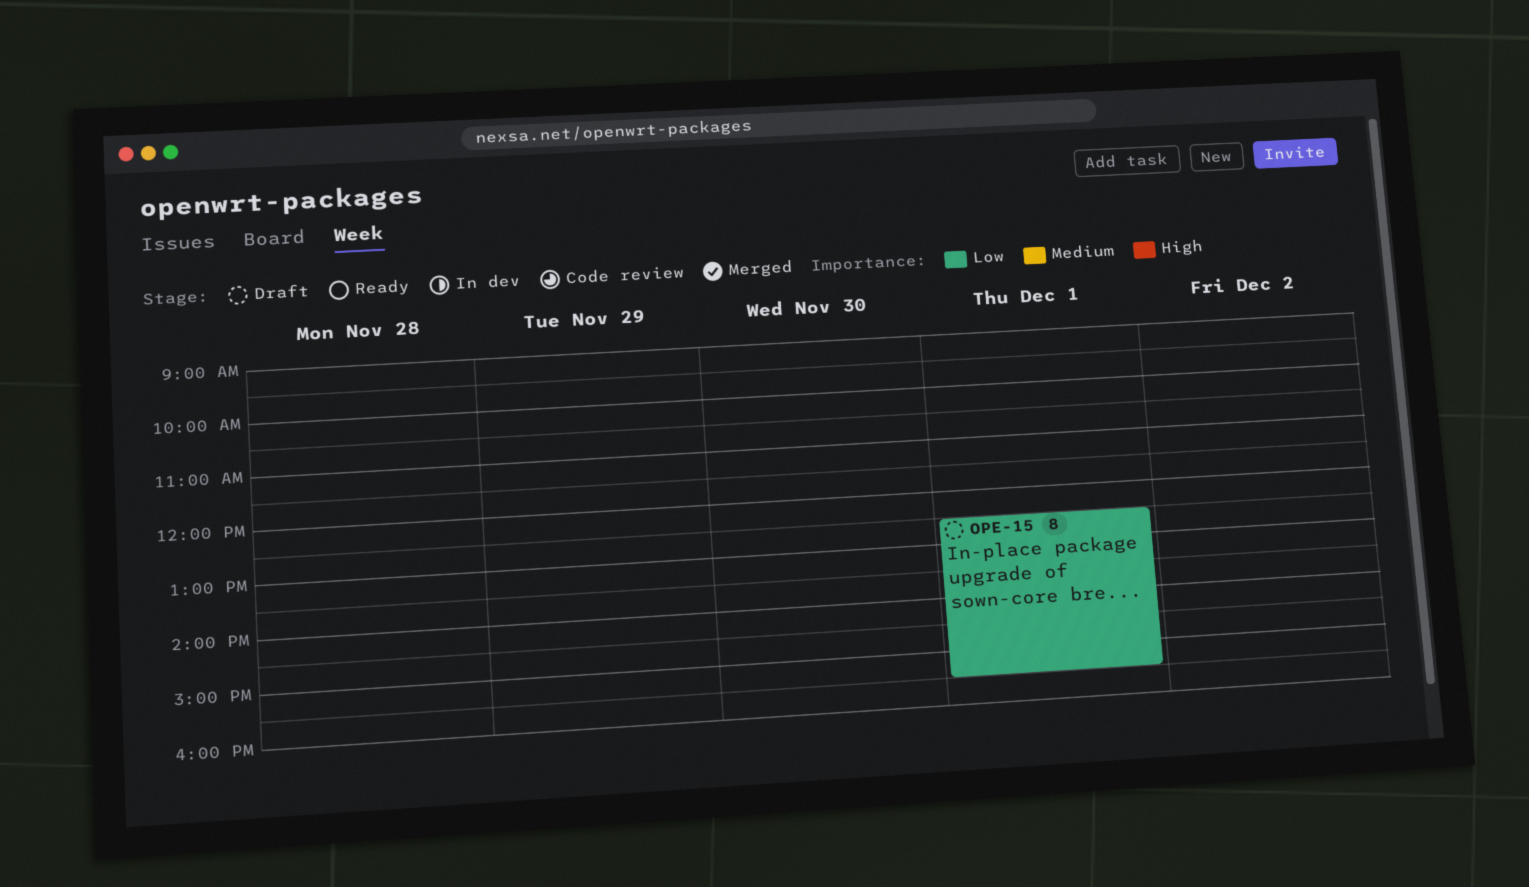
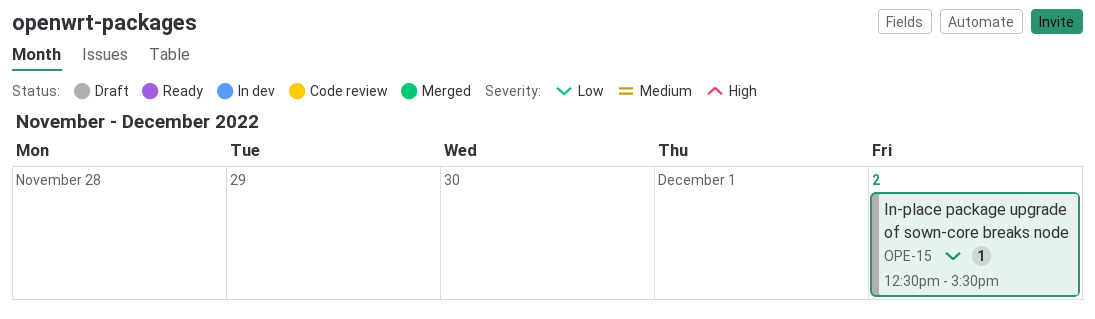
OPE-15, estimate: 8 -> 1
OPE-15, day: Dec 1 -> Dec 2

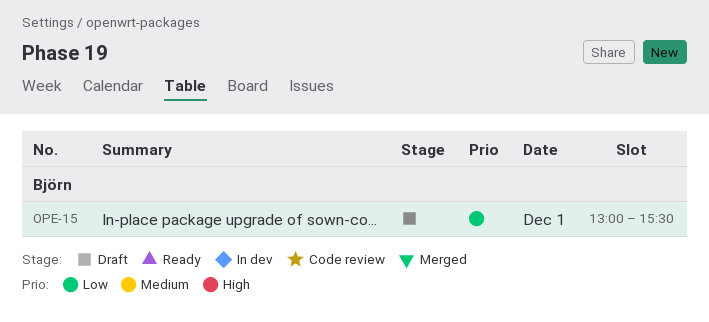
OPE-15, day: Dec 2 -> Dec 1
OPE-15, begins: 12:30 -> 13:00

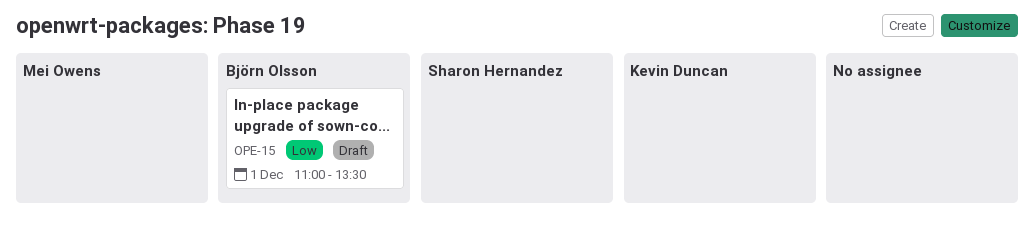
OPE-15, begins: 13:00 -> 11:00
OPE-15, ends: 15:30 -> 13:30

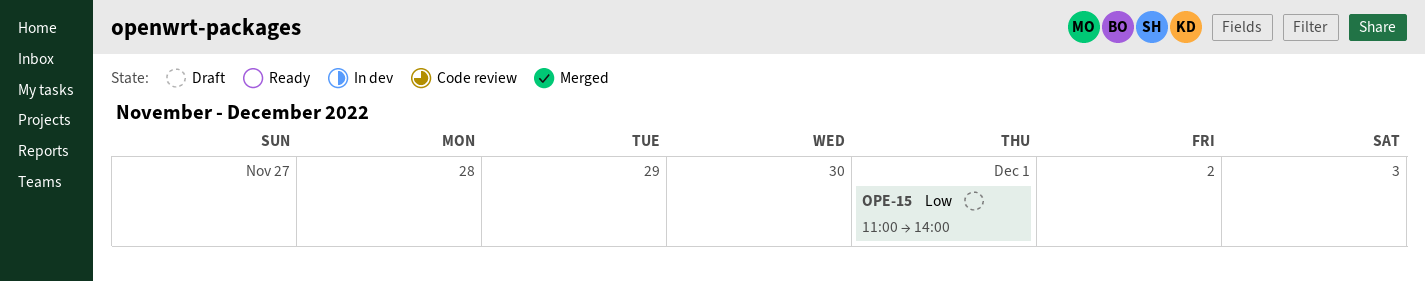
OPE-15, ends: 13:30 -> 14:00

